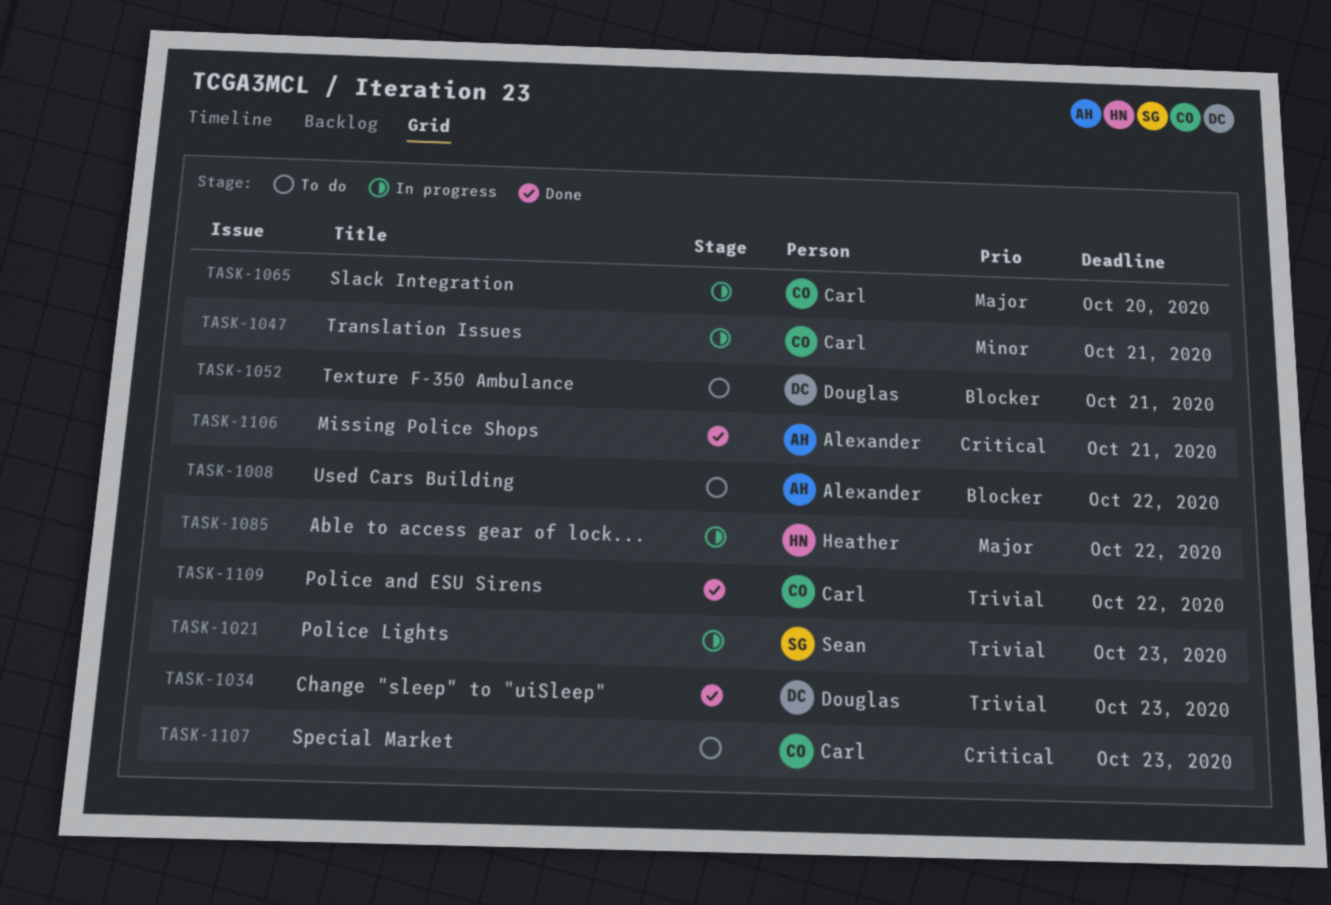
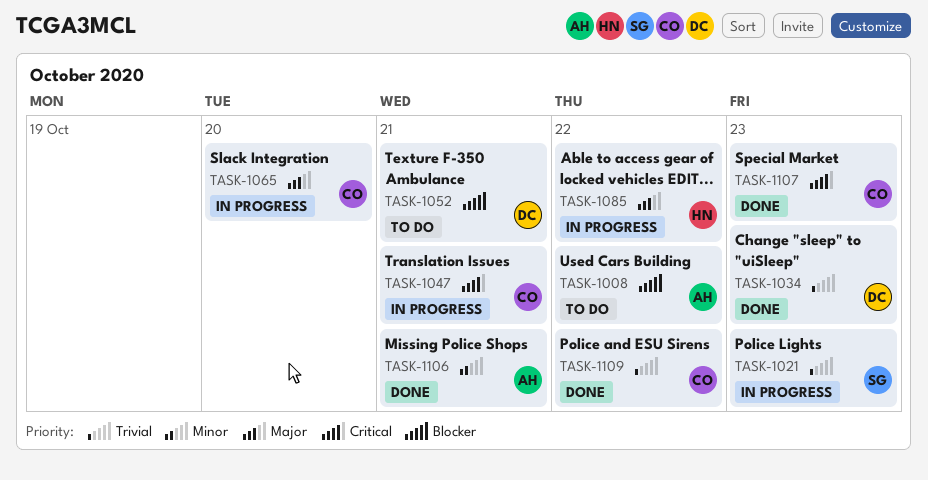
TASK-1047, priority: Minor -> Critical
TASK-1106, priority: Critical -> Minor
TASK-1107, status: To do -> Done

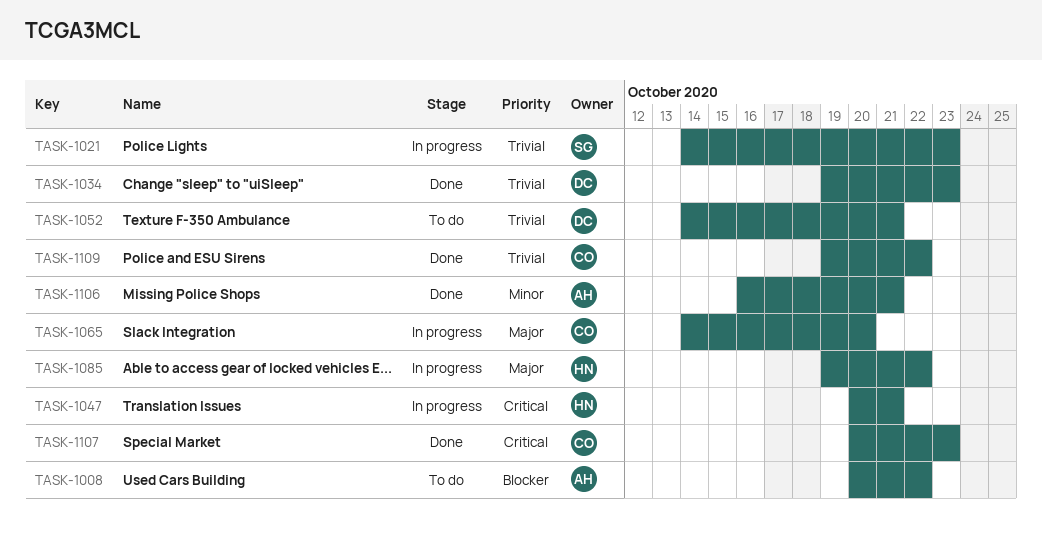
TASK-1047, owner: CO -> HN
TASK-1052, priority: Blocker -> Trivial

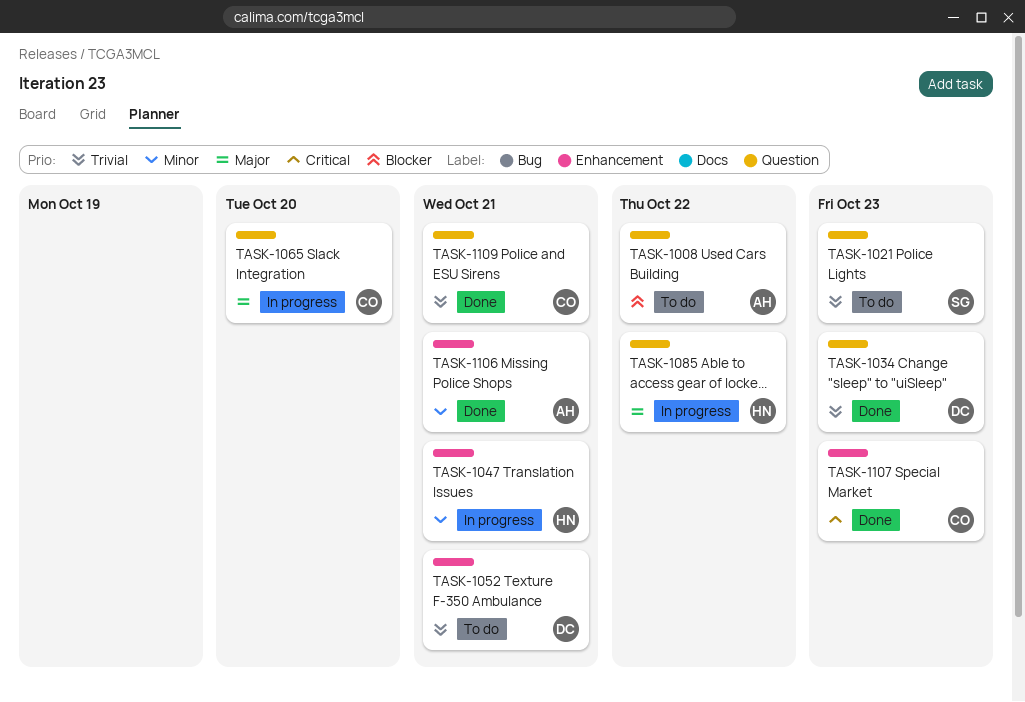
TASK-1021, status: In progress -> To do
TASK-1047, priority: Critical -> Minor
TASK-1109, due: Oct 22 -> Oct 21

